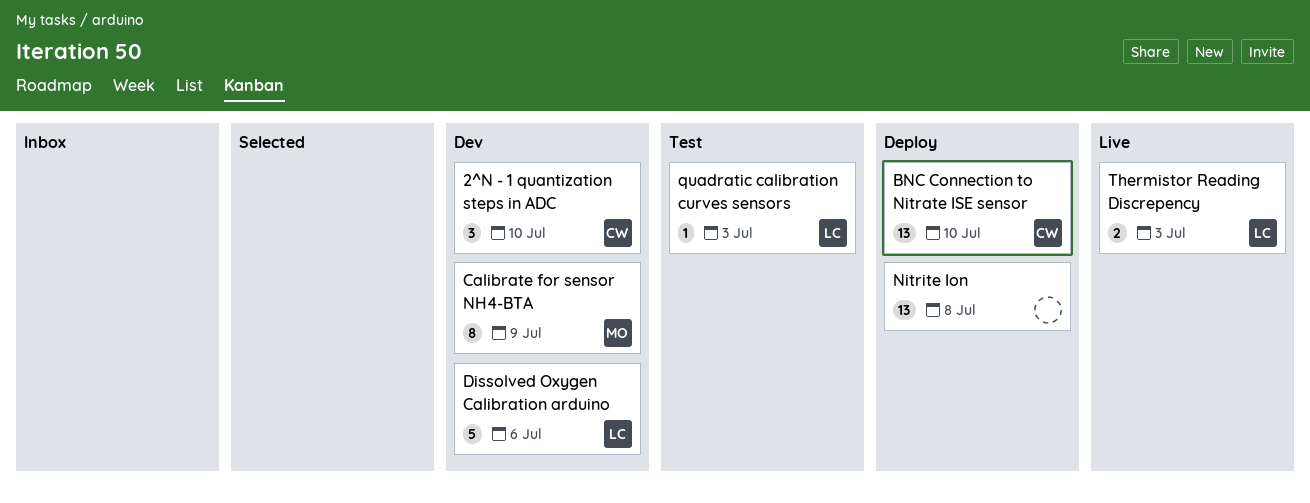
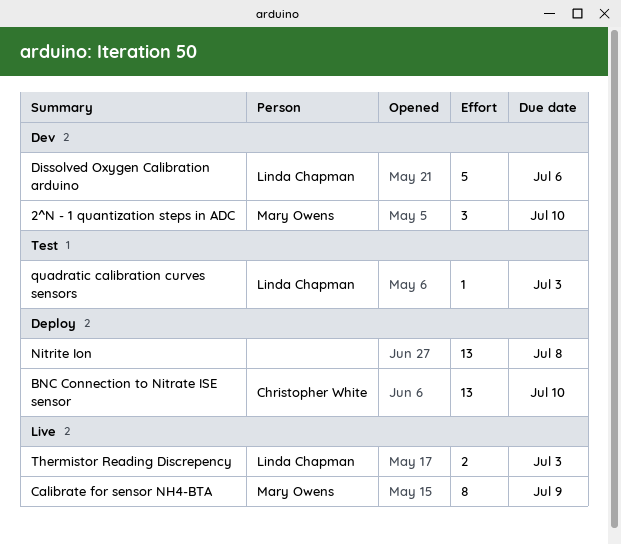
2^N - 1 quantization steps in ADC, owner: Christopher White -> Mary Owens
Calibrate for sensor NH4-BTA, status: Dev -> Live

